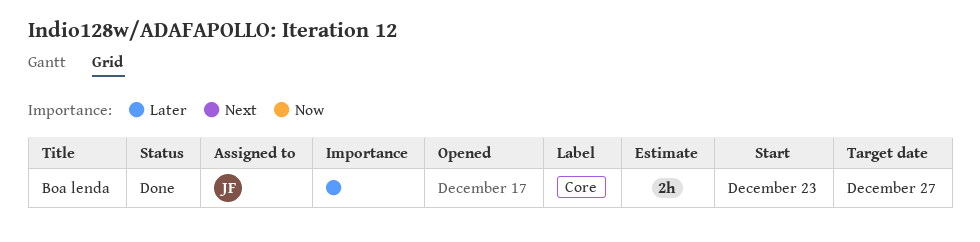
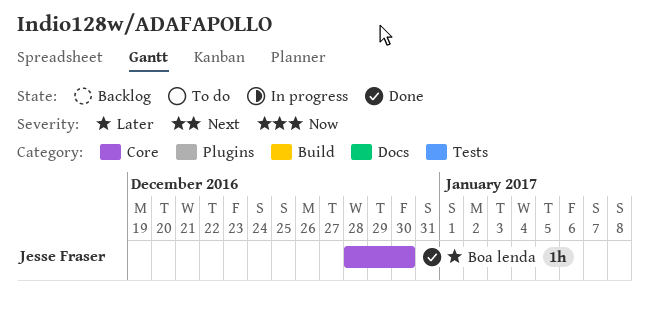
Boa lenda, estimate: 2h -> 1h
Boa lenda, start: Dec 23 -> Dec 28
Boa lenda, due: Dec 27 -> Dec 30

